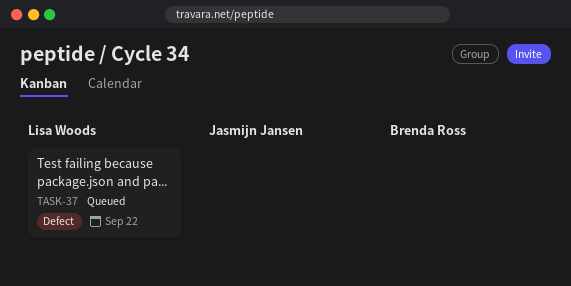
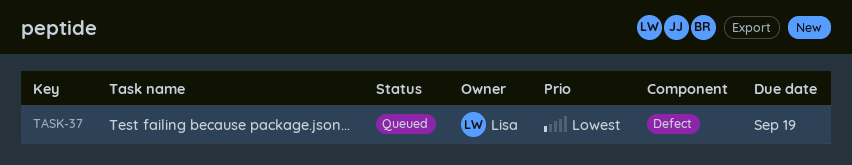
TASK-37, due: Sep 22 -> Sep 19

